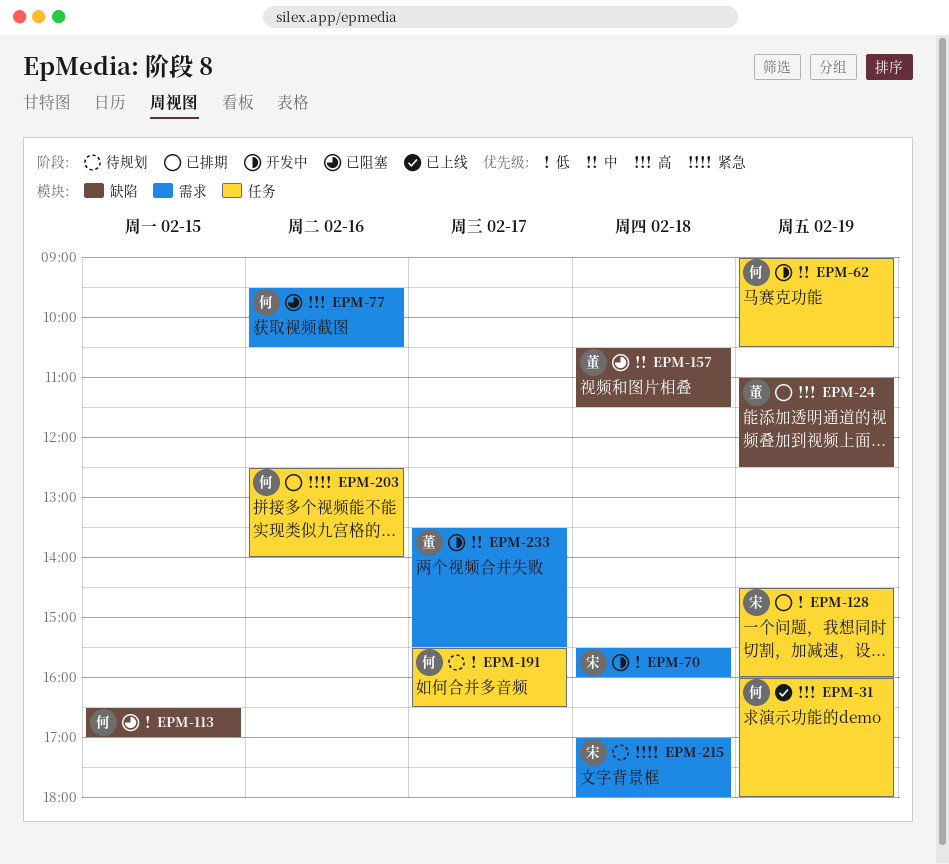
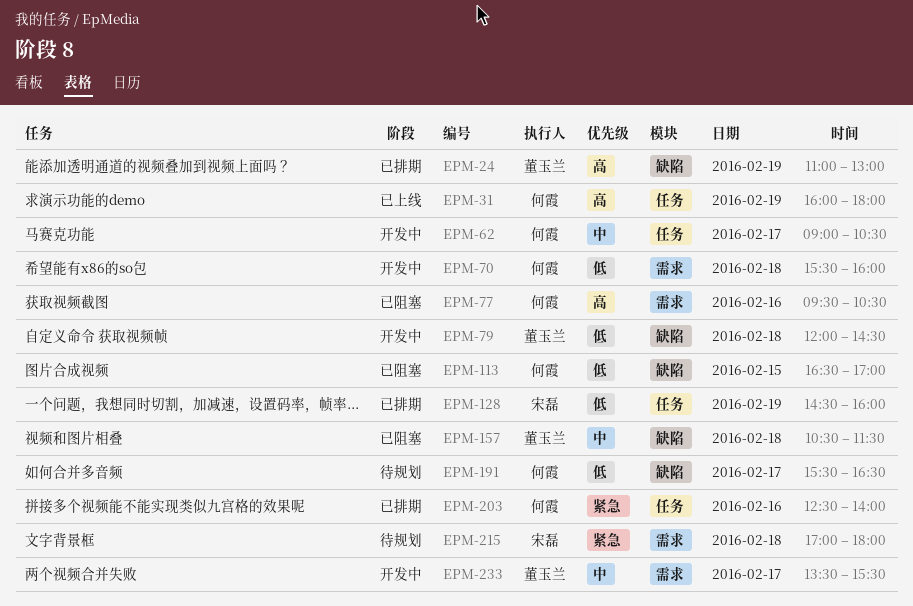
EPM-24, ends: 12:30 -> 13:00
EPM-62, day: Feb 19 -> Feb 17
EPM-70, owner: 宋磊 -> 何霞
EPM-79: none -> present
EPM-191, label: 任务 -> 缺陷

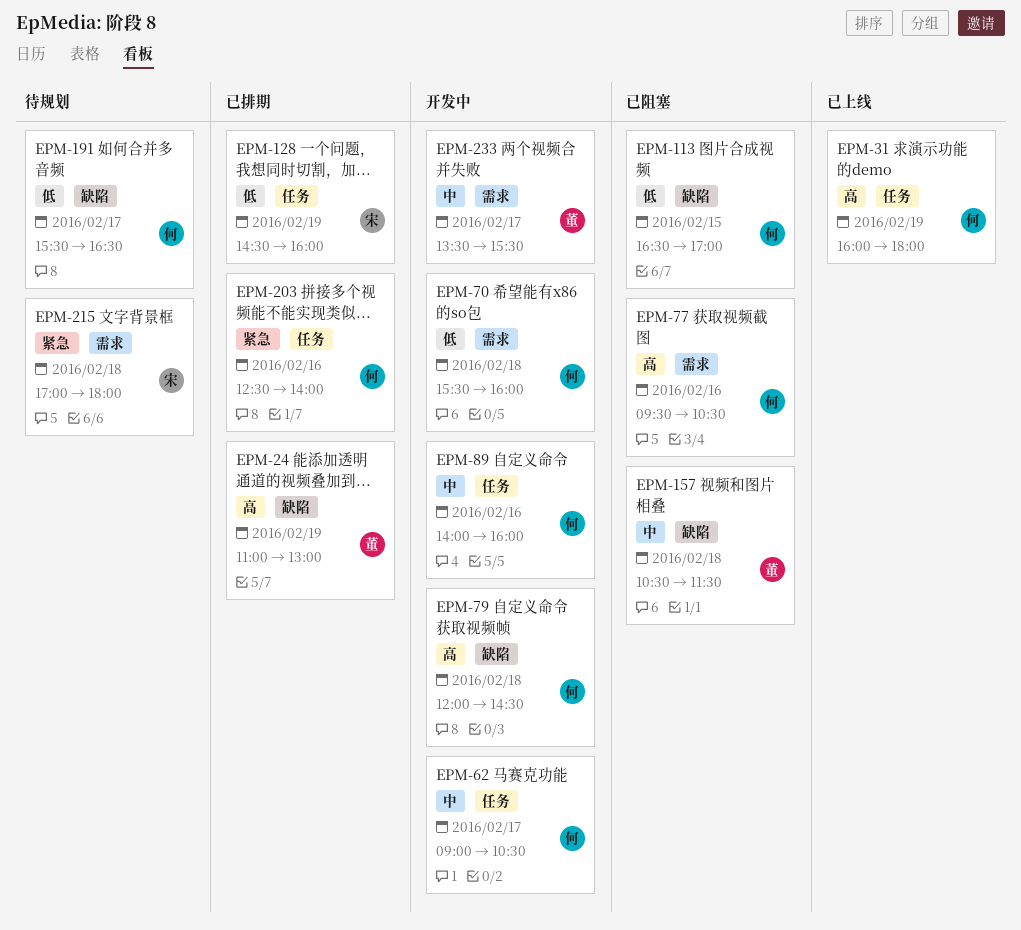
EPM-79, owner: 董玉兰 -> 何霞
EPM-79, priority: 低 -> 高
EPM-89: none -> present

